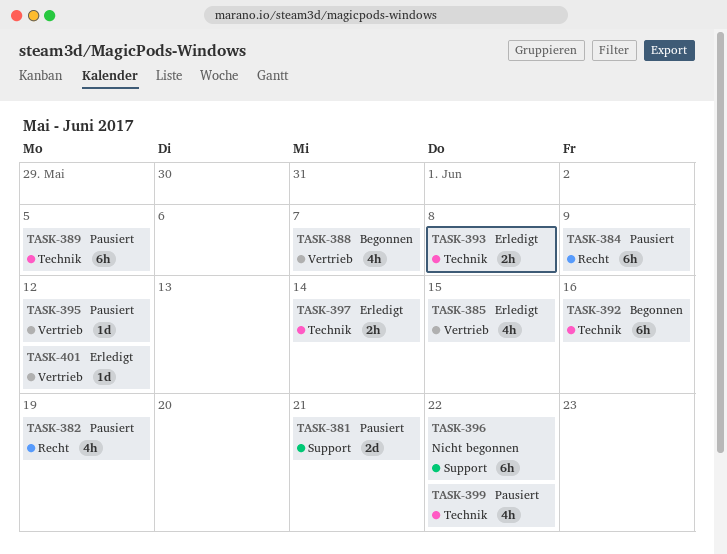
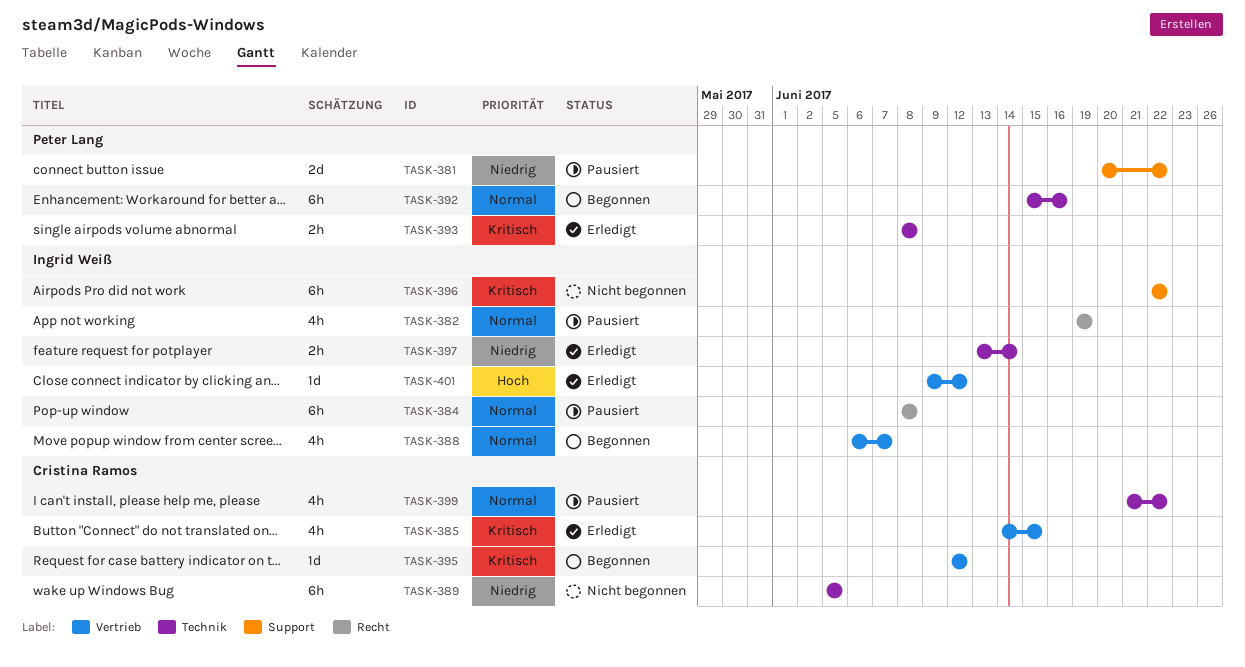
TASK-381, due: Jun 21 -> Jun 22
TASK-384, due: Jun 9 -> Jun 8
TASK-389, status: Pausiert -> Nicht begonnen
TASK-395, status: Pausiert -> Begonnen

